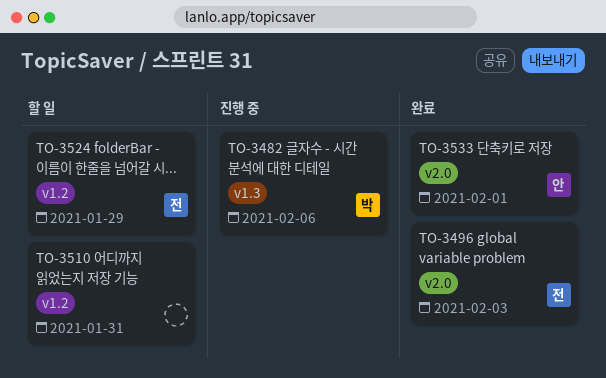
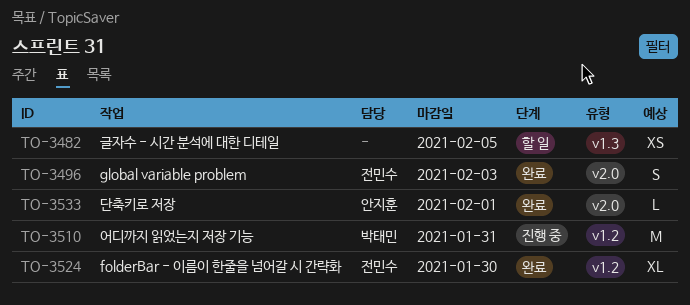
TO-3482, status: 진행 중 -> 할 일
TO-3482, owner: 박태민 -> none
TO-3482, due: Feb 6 -> Feb 5
TO-3510, status: 할 일 -> 진행 중
TO-3510, owner: none -> 박태민
TO-3524, status: 할 일 -> 완료
TO-3524, due: Jan 29 -> Jan 30

